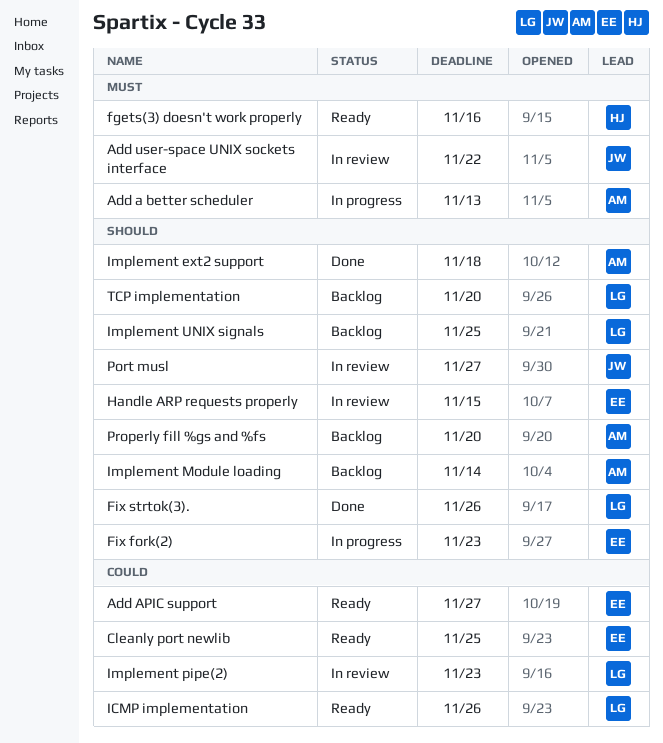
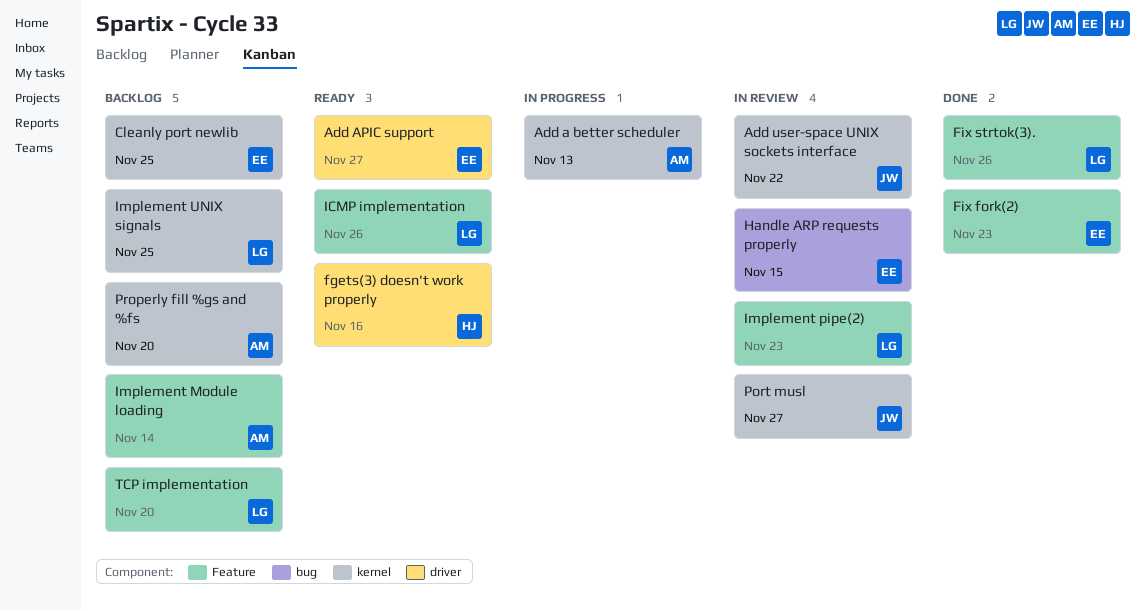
Cleanly port newlib, status: Ready -> Backlog
Fix fork(2), status: In progress -> Done
Implement ext2 support: present -> none

